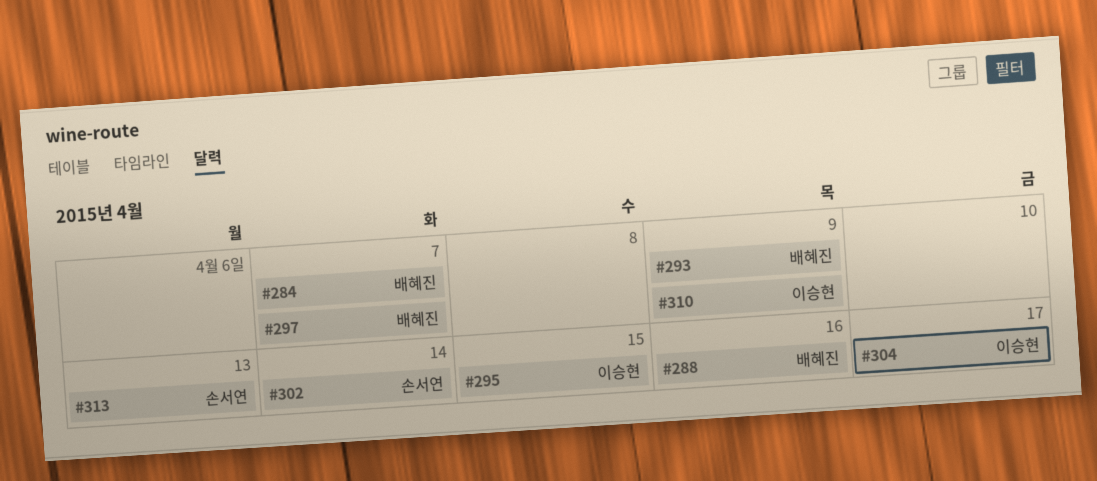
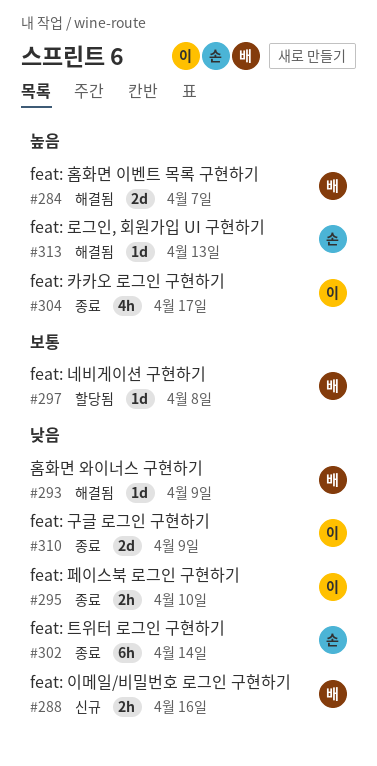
#295, due: Apr 15 -> Apr 10
#297, due: Apr 7 -> Apr 8

